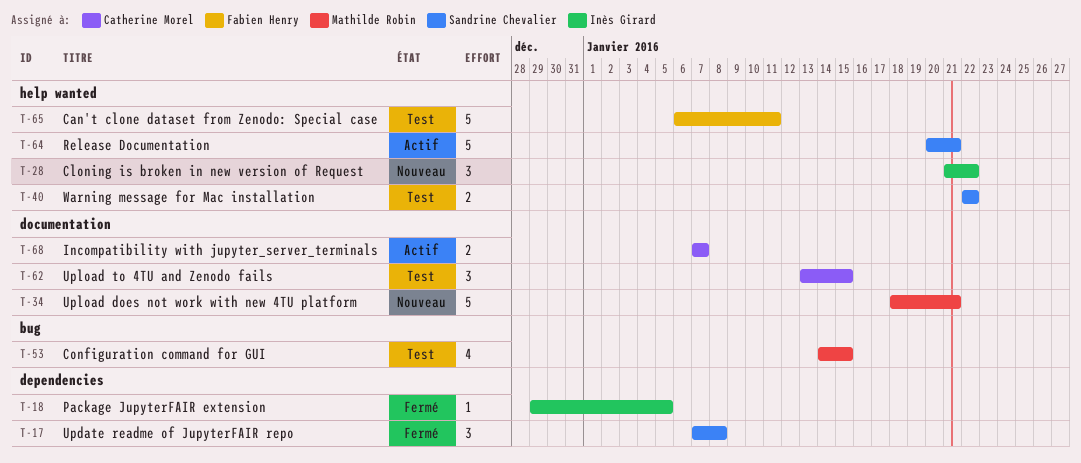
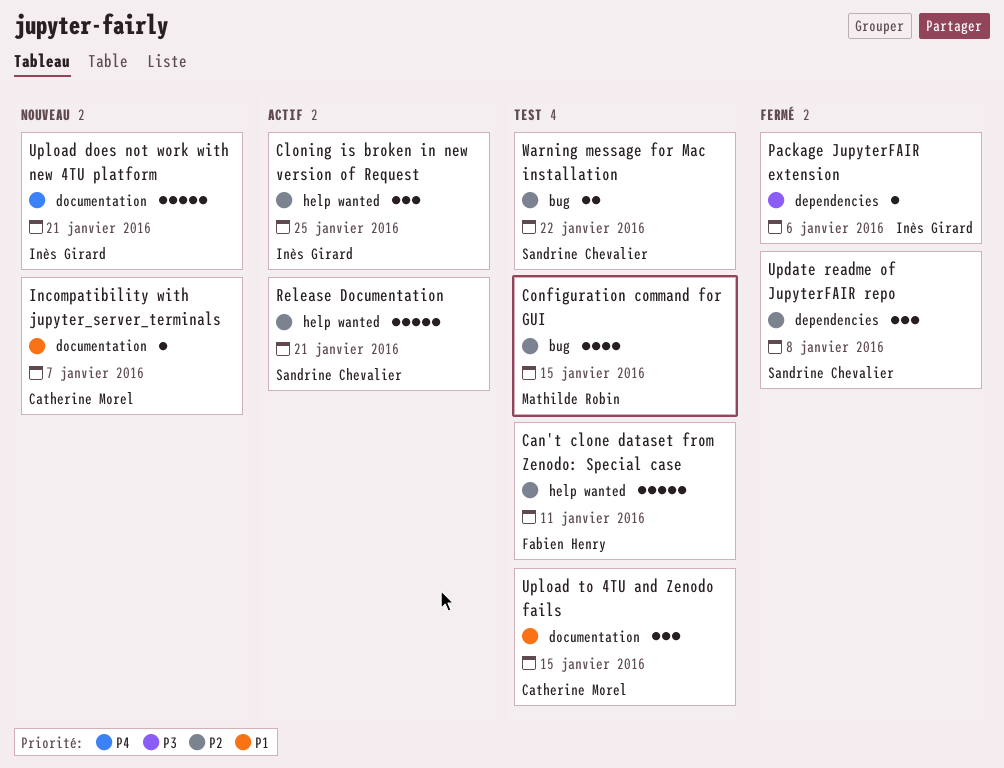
Cloning is broken in new version of Request, status: Nouveau -> Actif
Cloning is broken in new version of Request, due: Jan 22 -> Jan 25
Incompatibility with jupyter_server_terminals, status: Actif -> Nouveau
Incompatibility with jupyter_server_terminals, estimate: 2 -> 1
Package JupyterFAIR extension, due: Jan 5 -> Jan 6
Upload does not work with new 4TU platform, owner: Mathilde Robin -> Inès Girard
Warning message for Mac installation, label: help wanted -> bug

